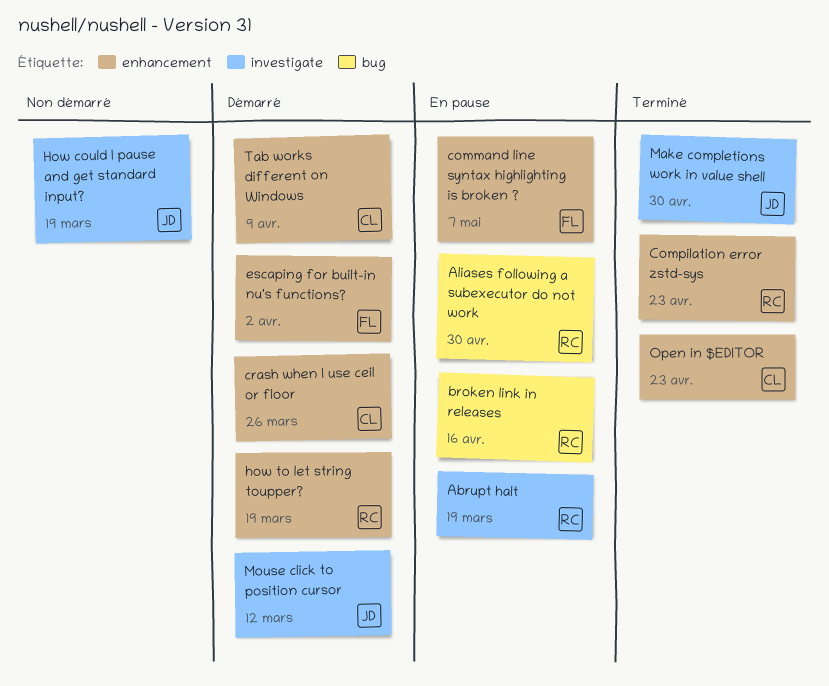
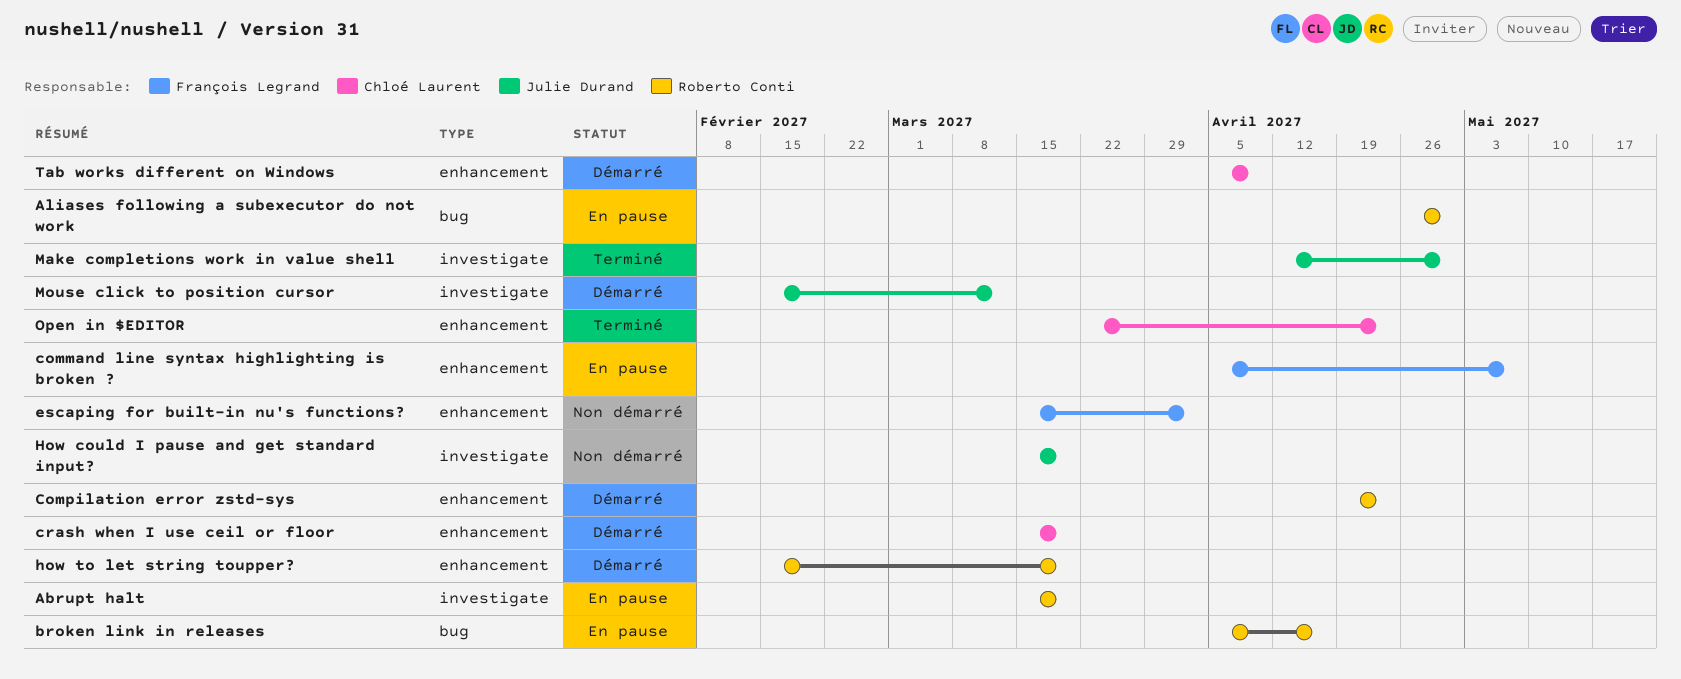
Compilation error zstd-sys, status: Terminé -> Démarré
crash when I use ceil or floor, due: Mar 26 -> Mar 19
escaping for built-in nu's functions?, status: Démarré -> Non démarré

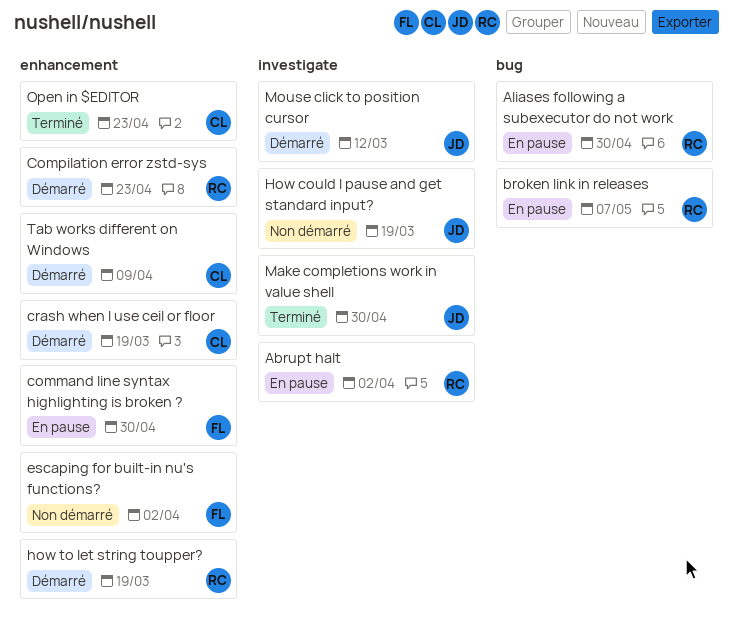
Abrupt halt, due: Mar 19 -> Apr 2
broken link in releases, due: Apr 16 -> May 7
command line syntax highlighting is broken ?, due: May 7 -> Apr 30

